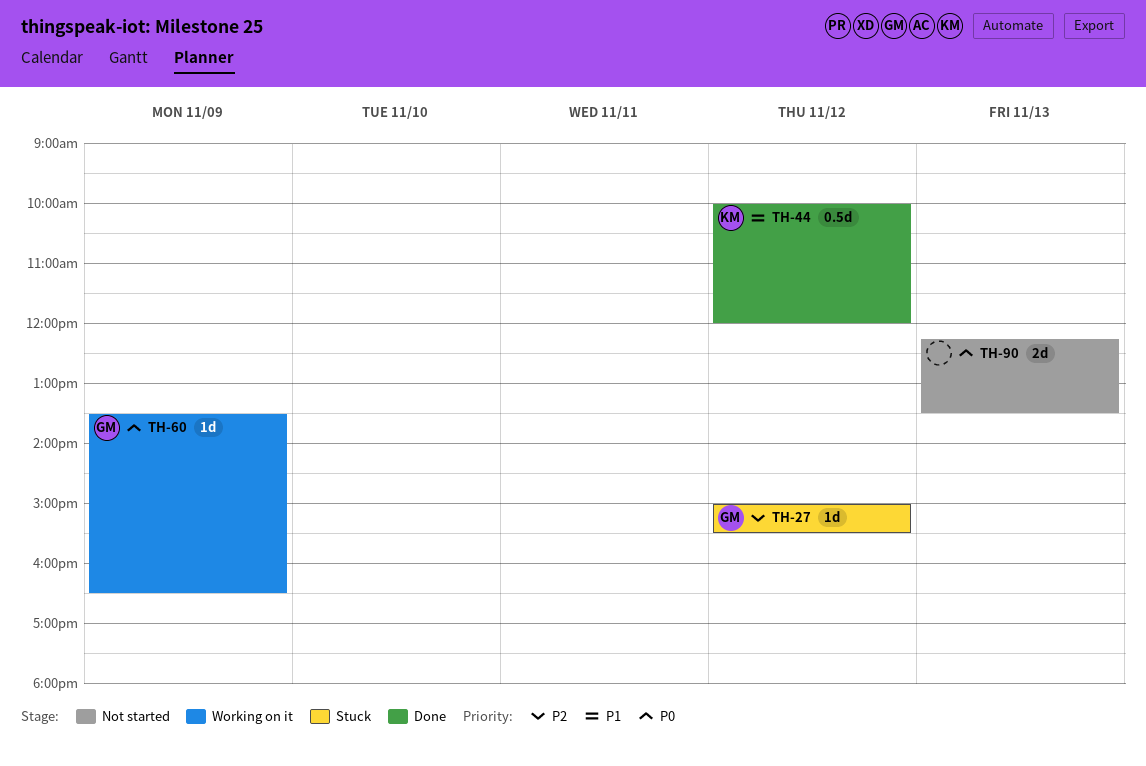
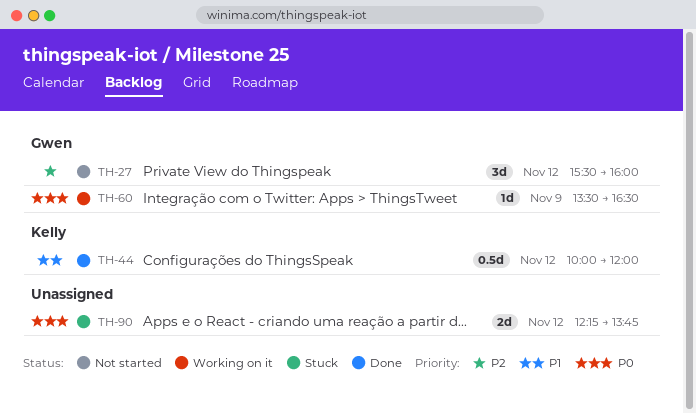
TH-27, status: Stuck -> Not started
TH-27, estimate: 1d -> 3d
TH-27, begins: 15:00 -> 15:30
TH-27, ends: 15:30 -> 16:00
TH-90, status: Not started -> Stuck
TH-90, day: Nov 13 -> Nov 12
TH-90, ends: 13:30 -> 13:45

